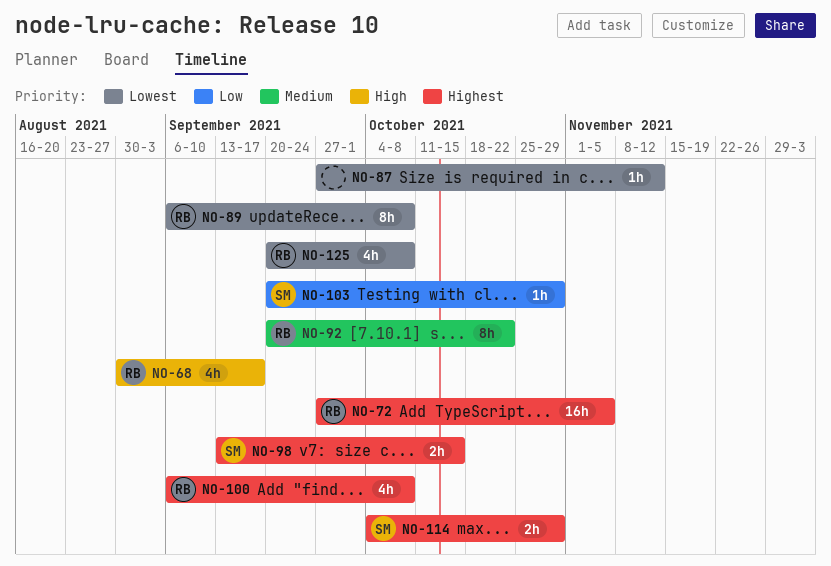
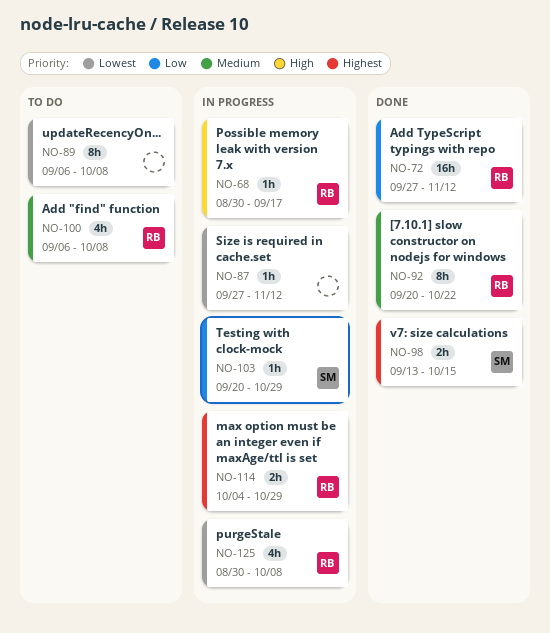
NO-68, estimate: 4h -> 1h
NO-72, priority: Highest -> Low
NO-72, due: Nov 5 -> Nov 12
NO-89, owner: RB -> none
NO-100, priority: Highest -> Medium
NO-114, owner: SM -> RB
NO-125, start: Sep 20 -> Aug 30

